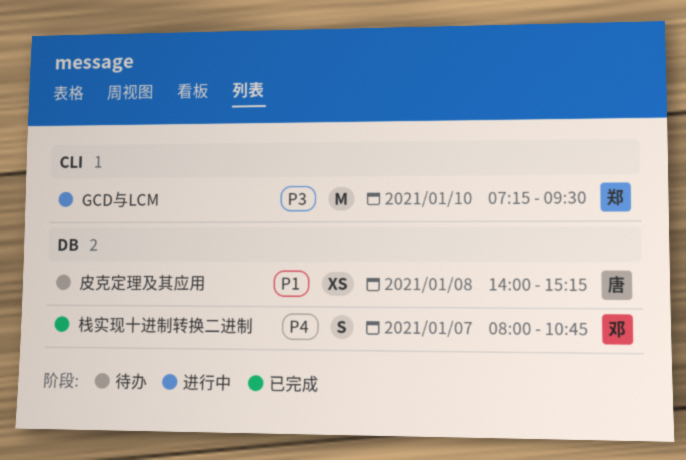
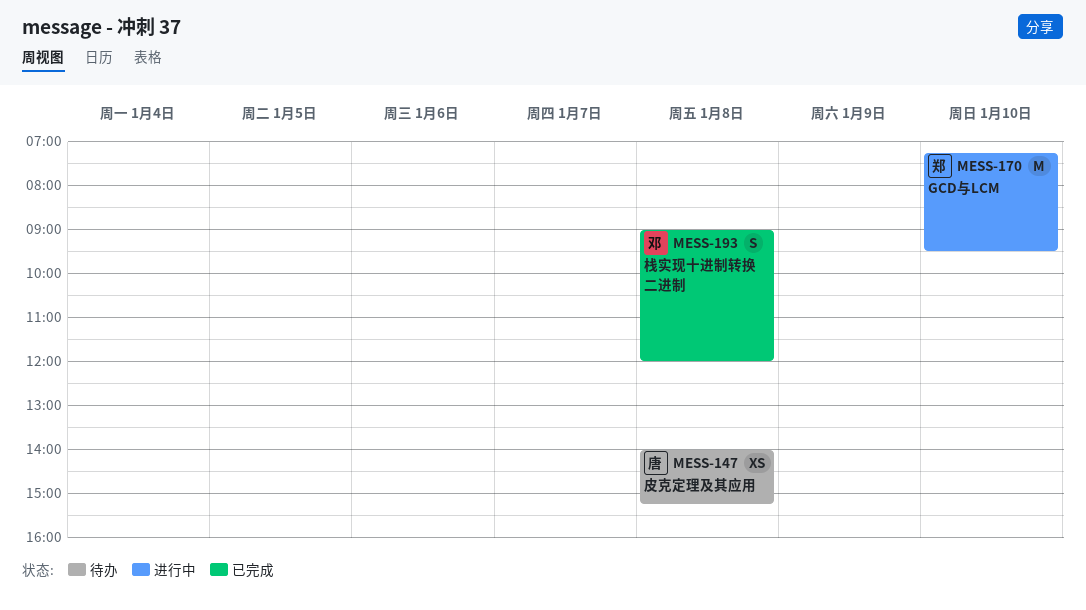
栈实现十进制转换二进制, day: Jan 7 -> Jan 8
栈实现十进制转换二进制, begins: 08:00 -> 09:00
栈实现十进制转换二进制, ends: 10:45 -> 12:00

